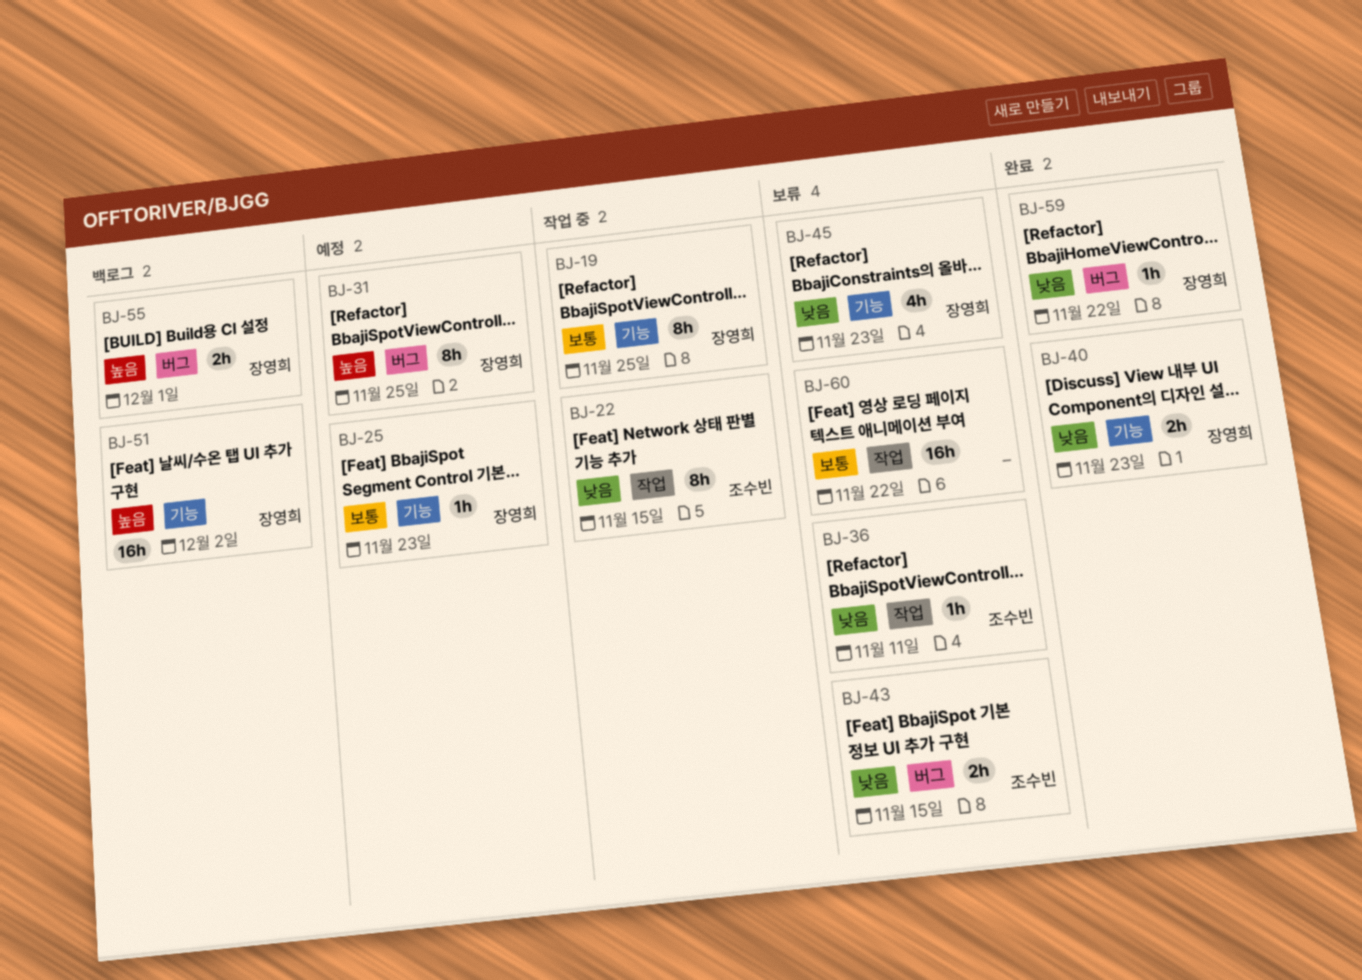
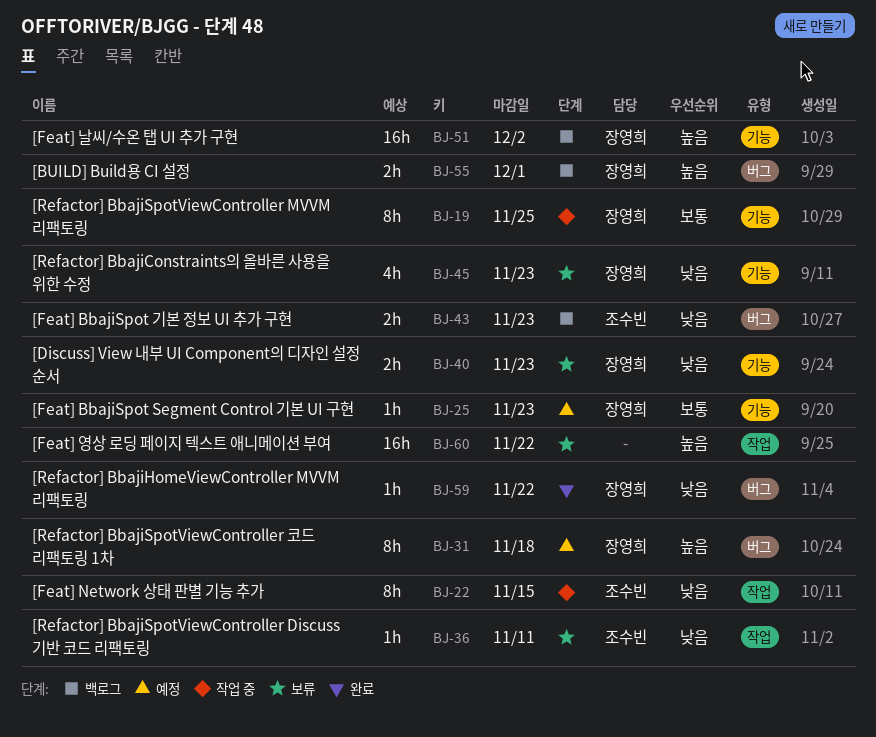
BJ-31, due: Nov 25 -> Nov 18
BJ-40, status: 완료 -> 보류
BJ-43, status: 보류 -> 백로그
BJ-43, due: Nov 15 -> Nov 23
BJ-60, priority: 보통 -> 높음

